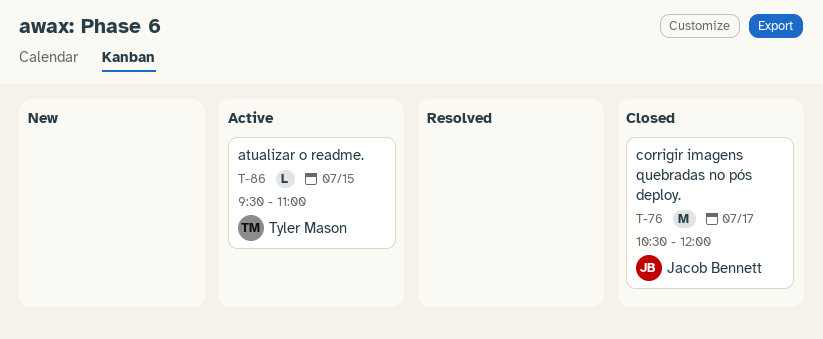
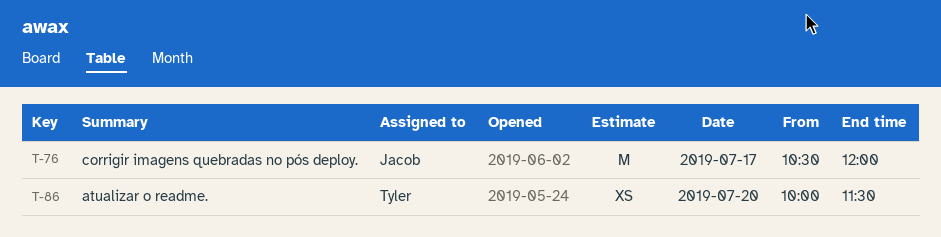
T-86, estimate: L -> XS
T-86, day: Jul 15 -> Jul 20
T-86, begins: 09:30 -> 10:00
T-86, ends: 11:00 -> 11:30

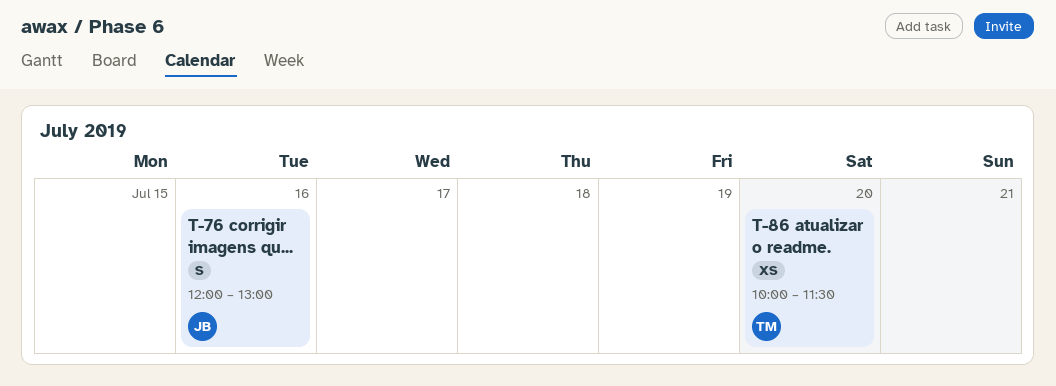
T-76, estimate: M -> S
T-76, day: Jul 17 -> Jul 16
T-76, begins: 10:30 -> 12:00
T-76, ends: 12:00 -> 13:00

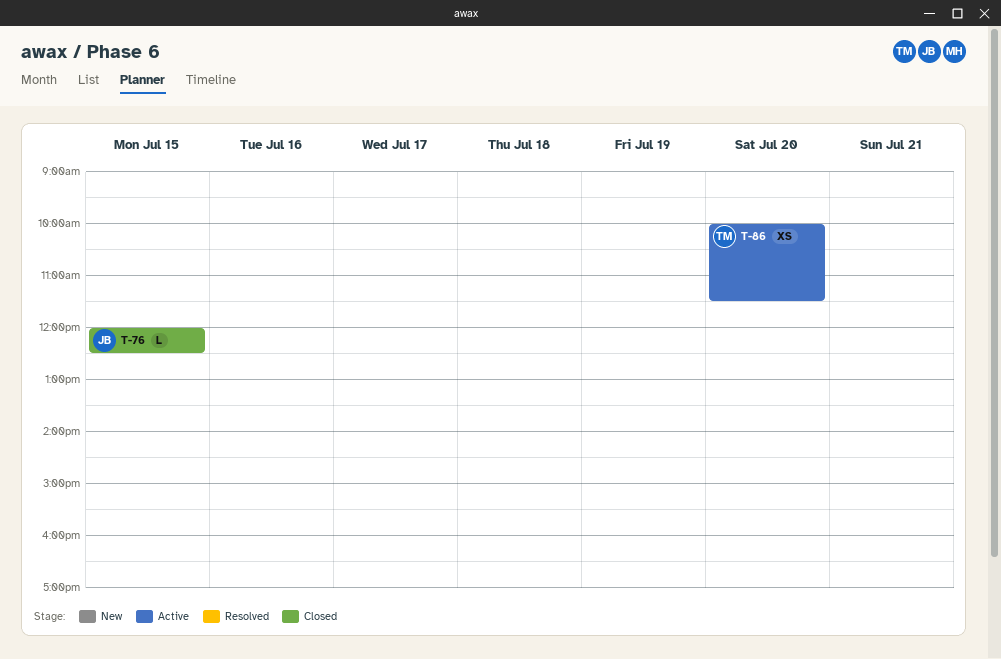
T-76, estimate: S -> L
T-76, day: Jul 16 -> Jul 15
T-76, ends: 13:00 -> 12:30

